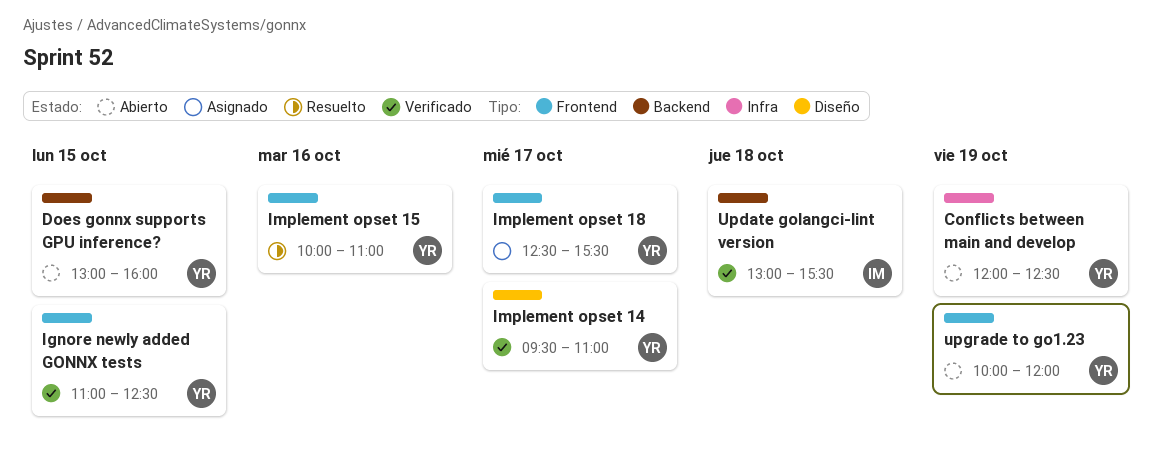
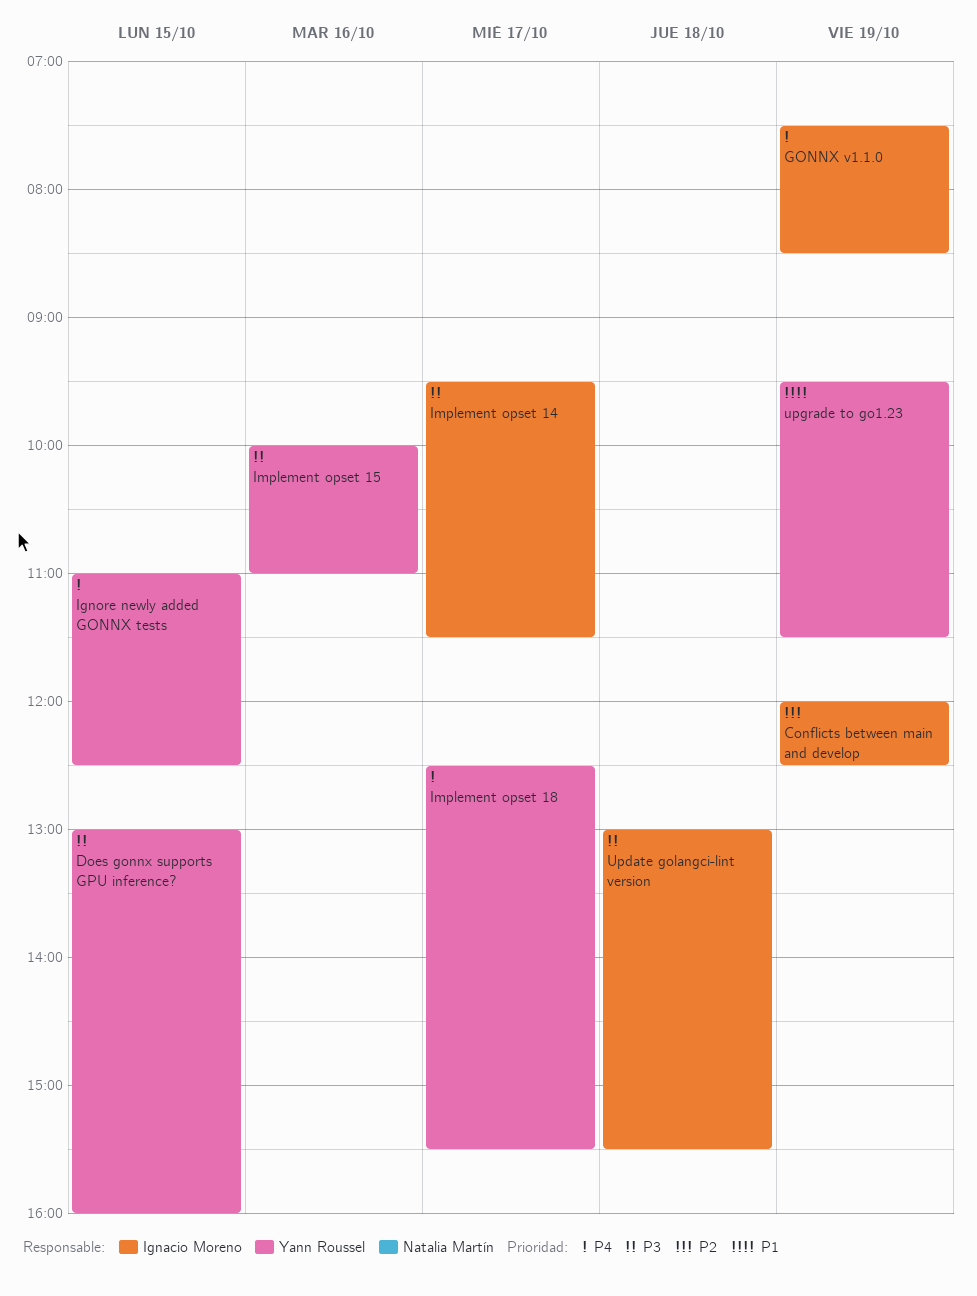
Conflicts between main and develop, owner: Yann Roussel -> Ignacio Moreno
GONNX v1.1.0: none -> present
Implement opset 14, owner: Yann Roussel -> Ignacio Moreno
Implement opset 14, ends: 11:00 -> 11:30
upgrade to go1.23, begins: 10:00 -> 09:30
upgrade to go1.23, ends: 12:00 -> 11:30

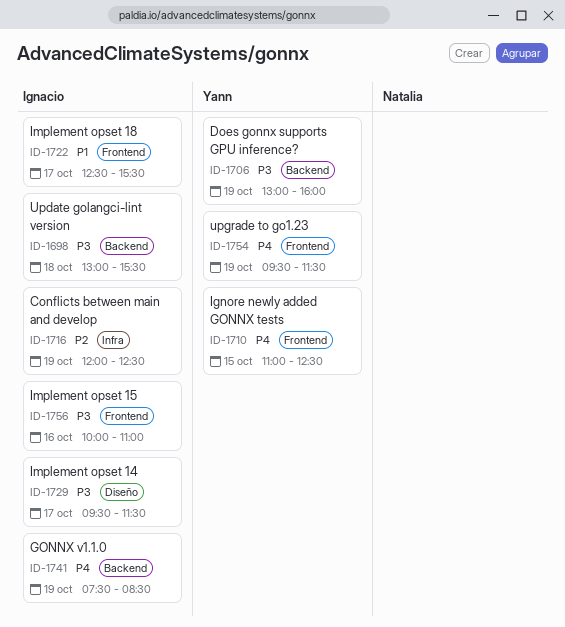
Does gonnx supports GPU inference?, day: Oct 15 -> Oct 19
Implement opset 15, owner: Yann Roussel -> Ignacio Moreno
Implement opset 18, owner: Yann Roussel -> Ignacio Moreno
Implement opset 18, priority: P4 -> P1
upgrade to go1.23, priority: P1 -> P4

